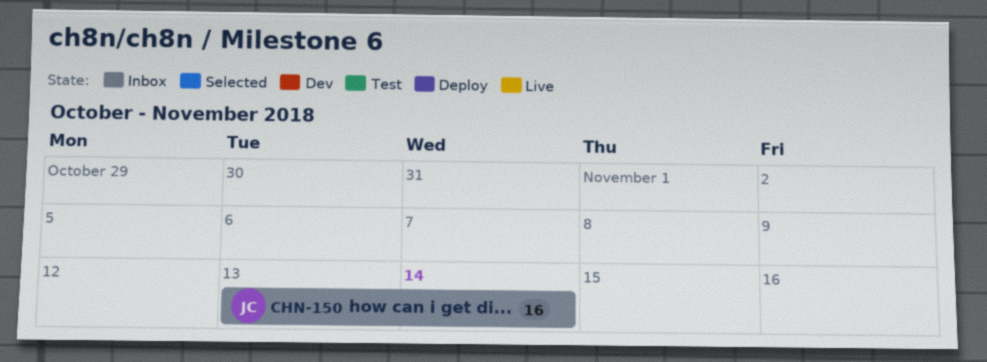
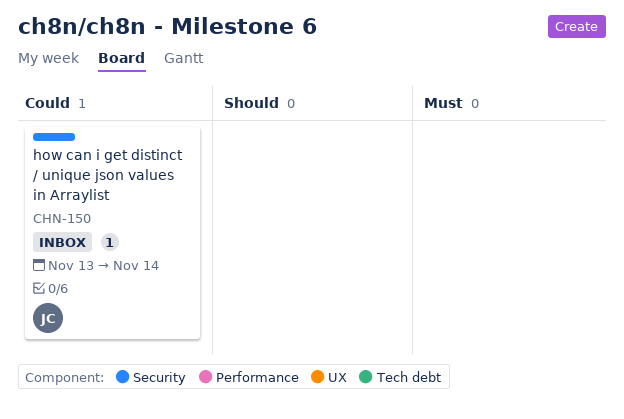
CHN-150, estimate: 16 -> 1

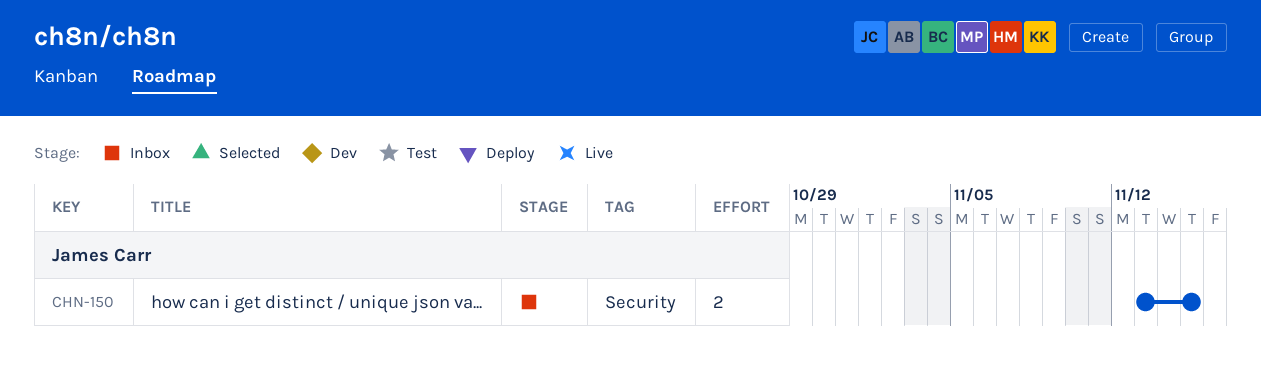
CHN-150, estimate: 1 -> 2
CHN-150, due: Nov 14 -> Nov 15

